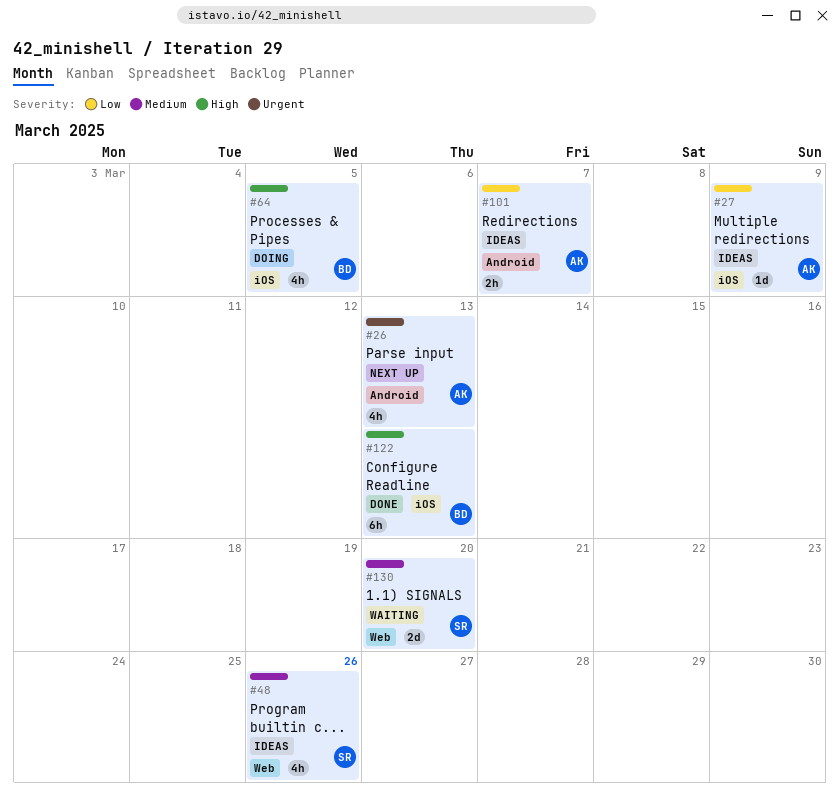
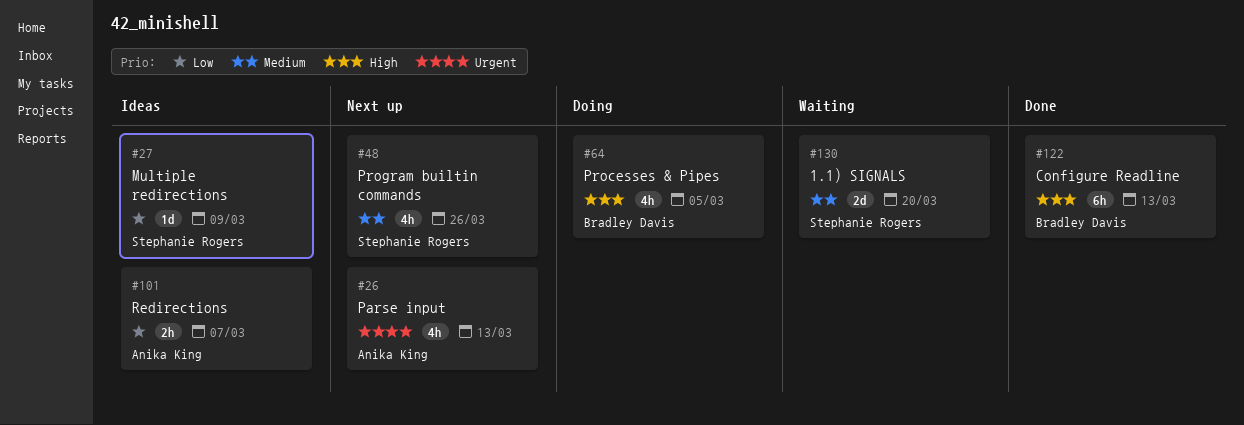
#27, owner: Anika King -> Stephanie Rogers
#48, status: Ideas -> Next up

